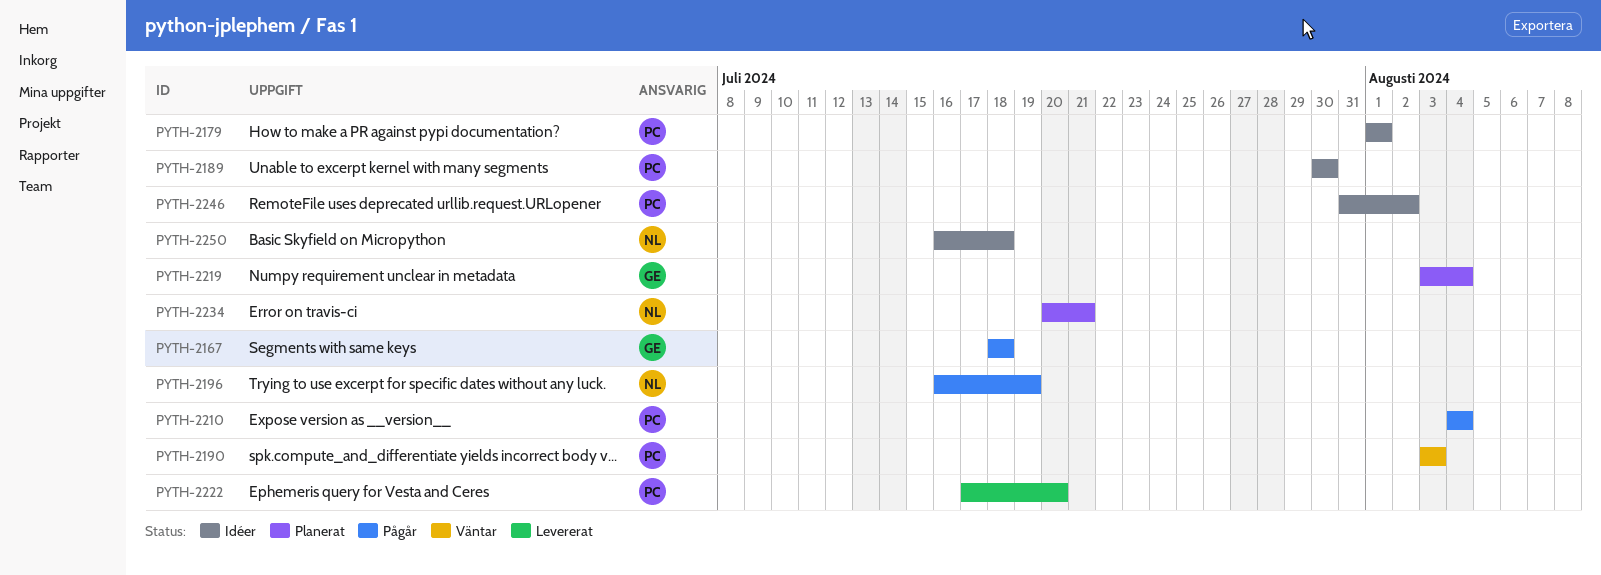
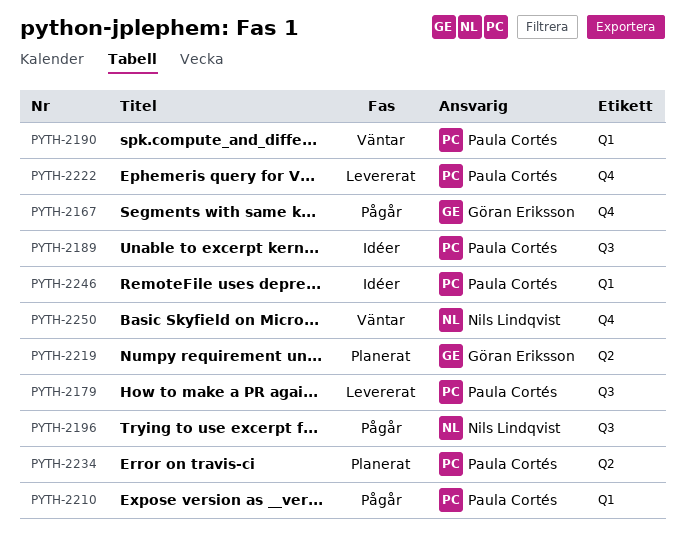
PYTH-2179, status: Idéer -> Levererat
PYTH-2234, owner: Nils Lindqvist -> Paula Cortés
PYTH-2250, status: Idéer -> Väntar

